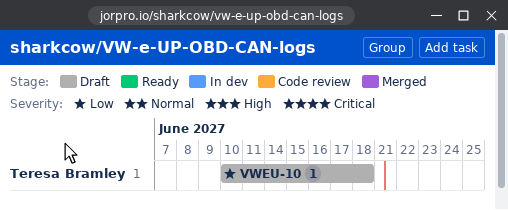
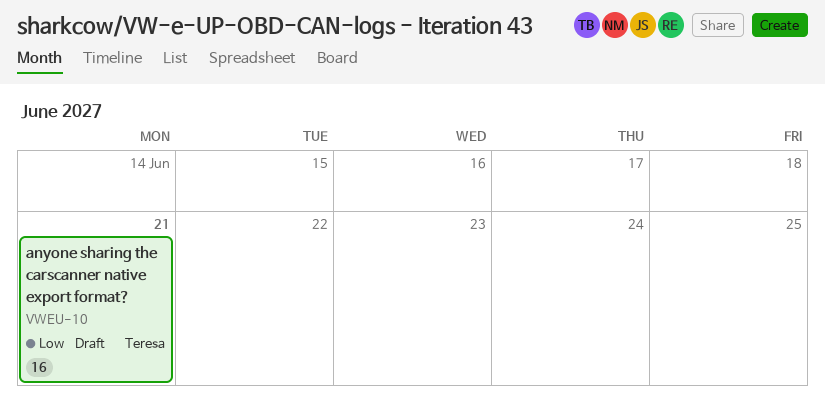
VWEU-10, estimate: 1 -> 16
VWEU-10, due: Jun 18 -> Jun 21

